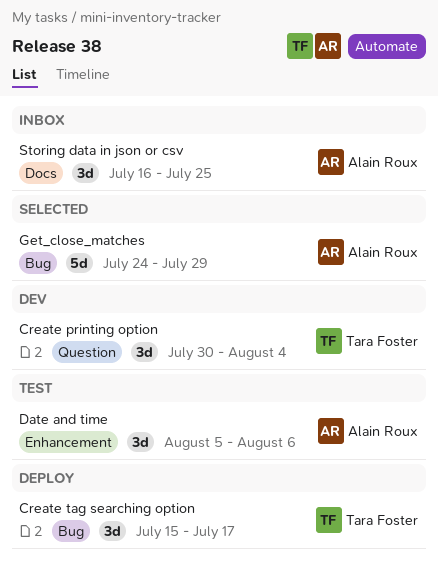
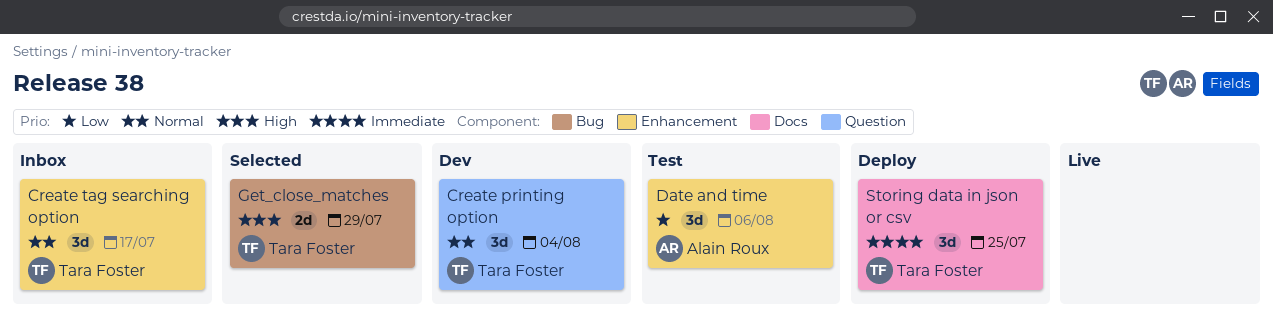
Create tag searching option, status: Deploy -> Inbox
Create tag searching option, label: Bug -> Enhancement
Get_close_matches, owner: Alain Roux -> Tara Foster
Get_close_matches, estimate: 5d -> 2d
Storing data in json or csv, status: Inbox -> Deploy
Storing data in json or csv, owner: Alain Roux -> Tara Foster

